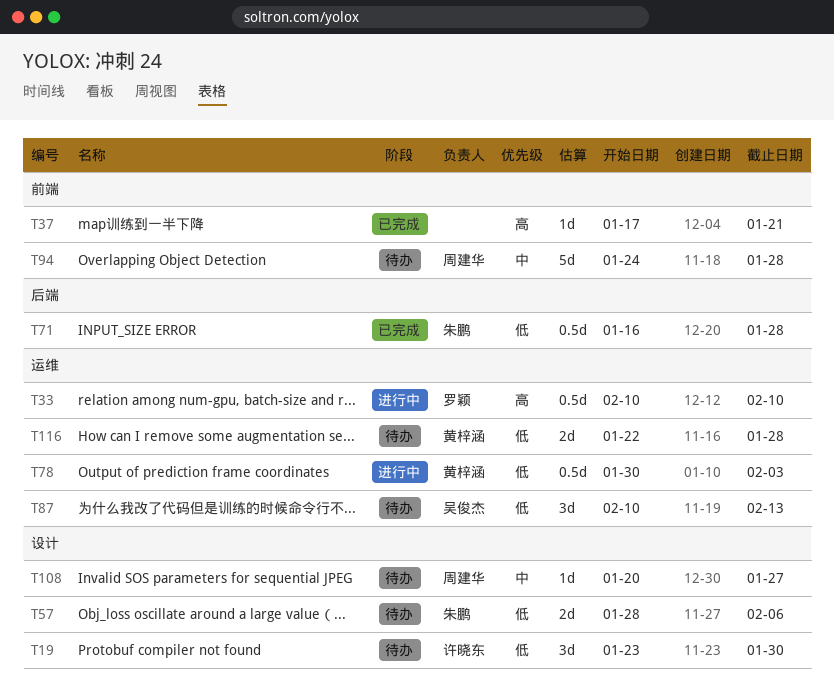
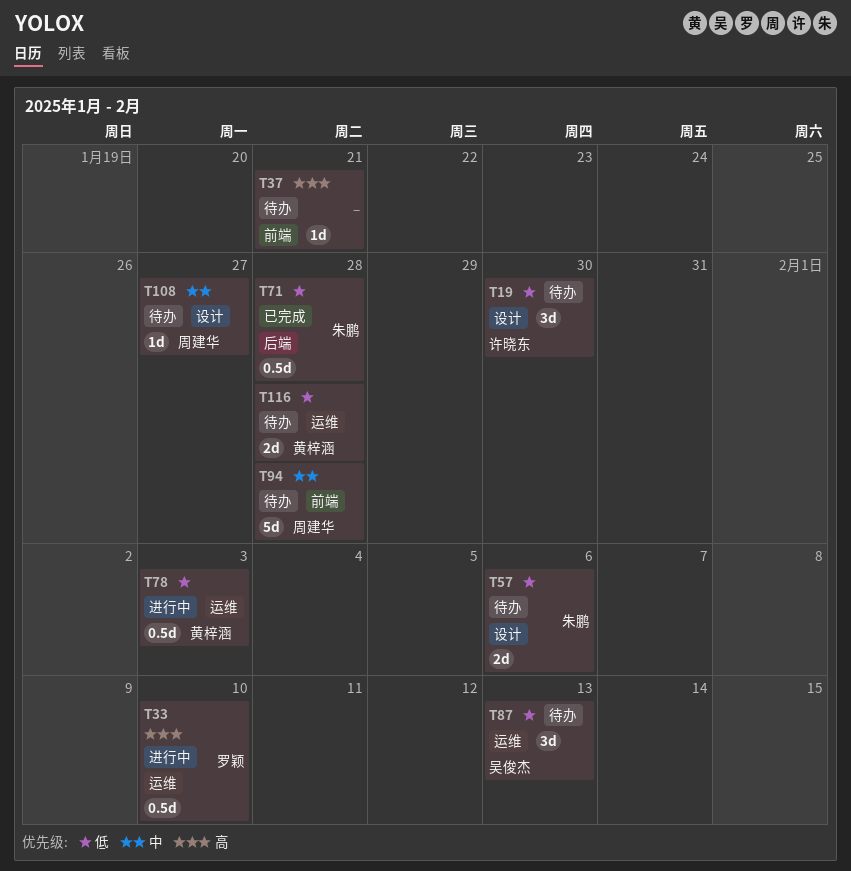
T37, status: 已完成 -> 待办

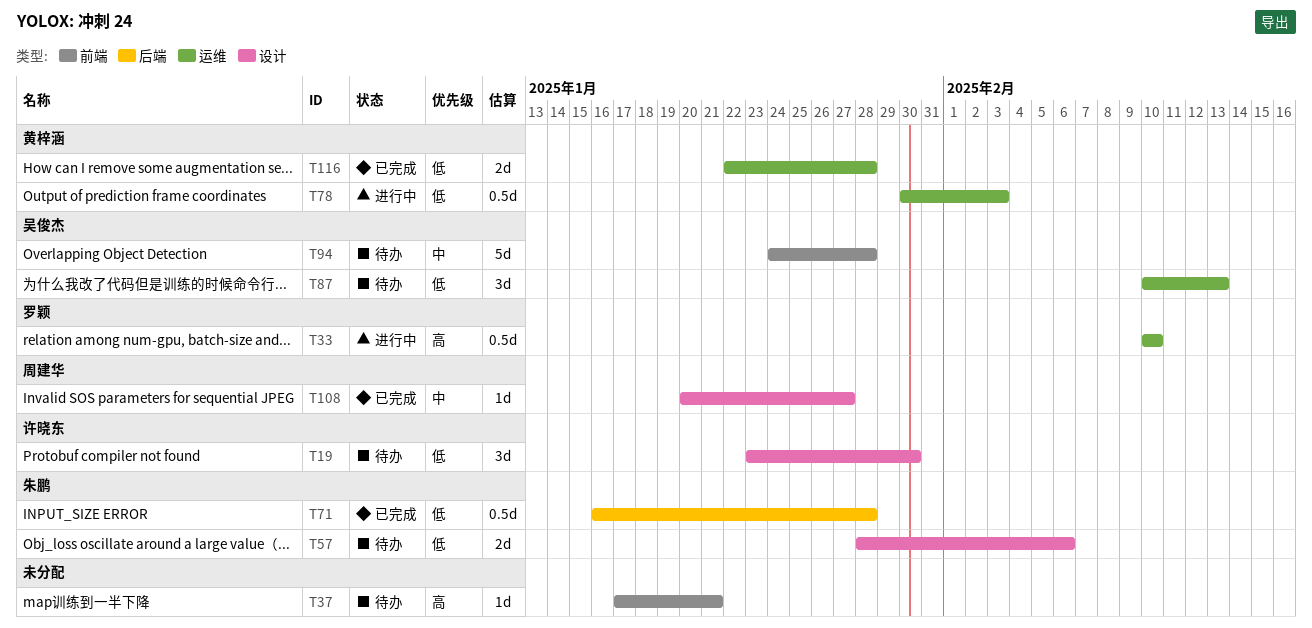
T94, owner: 周建华 -> 吴俊杰
T108, status: 待办 -> 已完成
T116, status: 待办 -> 已完成

